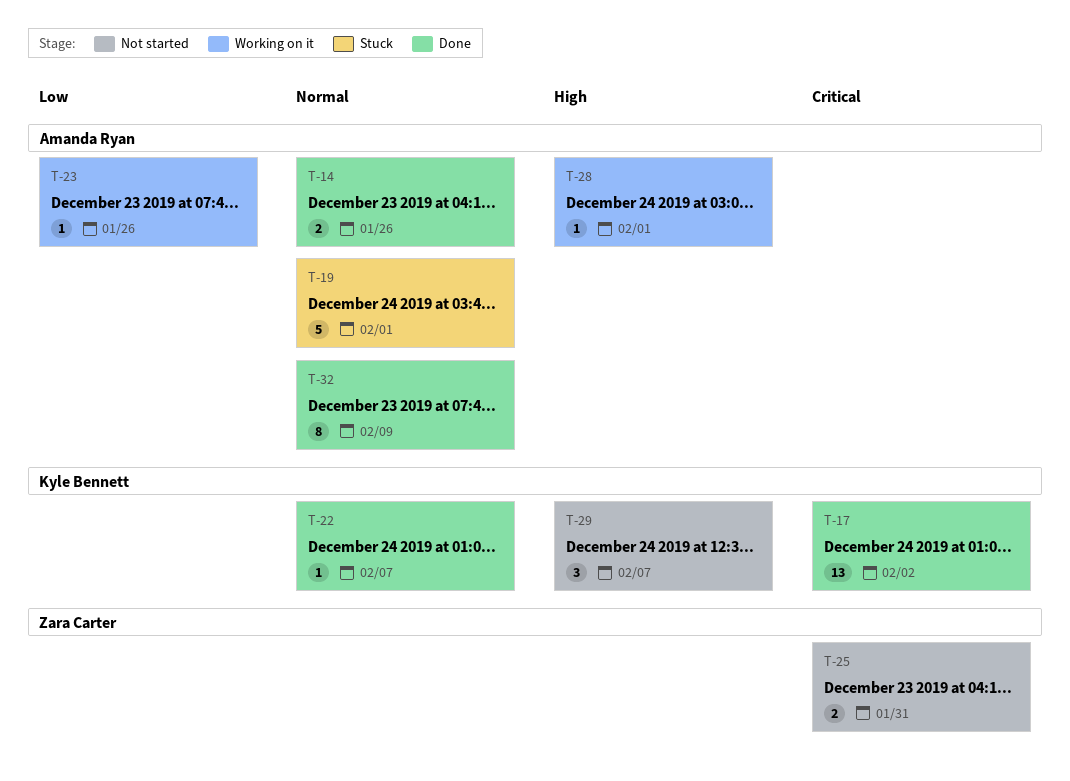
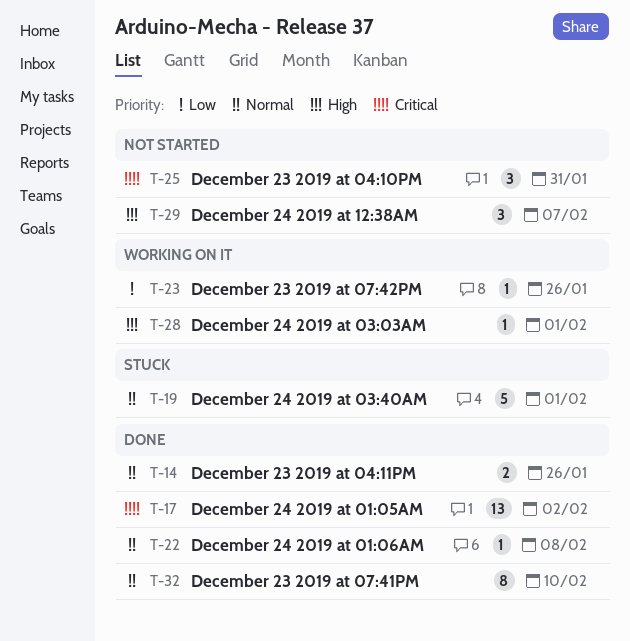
T-22, due: Feb 7 -> Feb 8
T-25, estimate: 2 -> 3
T-32, due: Feb 9 -> Feb 10

